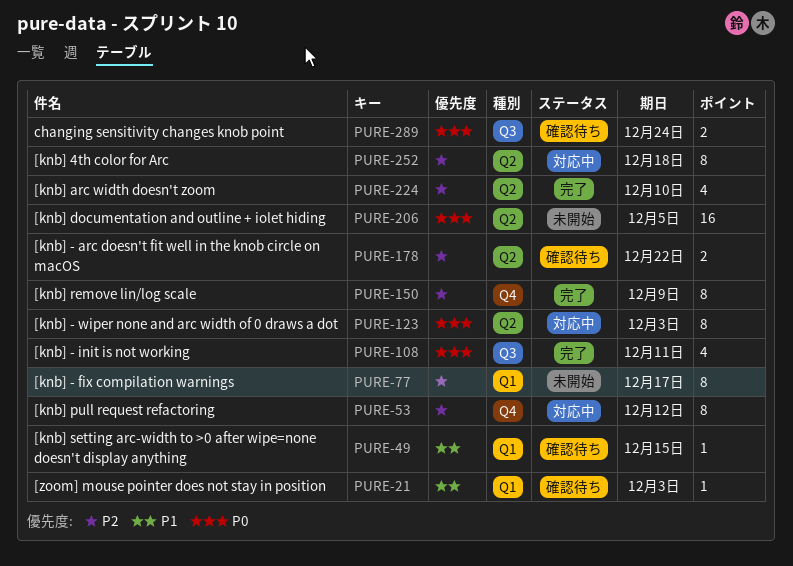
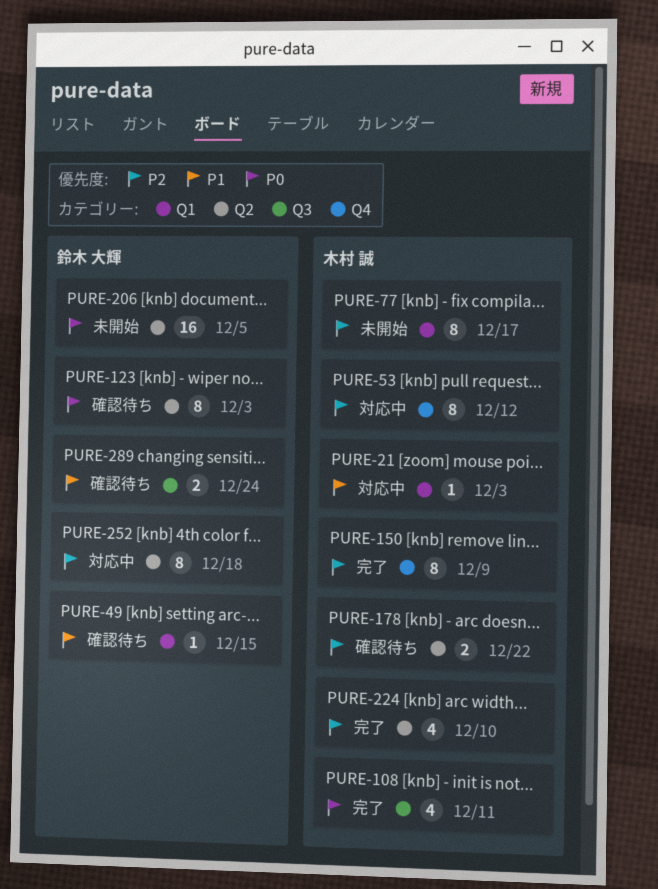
PURE-21, status: 確認待ち -> 対応中
PURE-123, status: 対応中 -> 確認待ち
PURE-289, priority: P0 -> P1

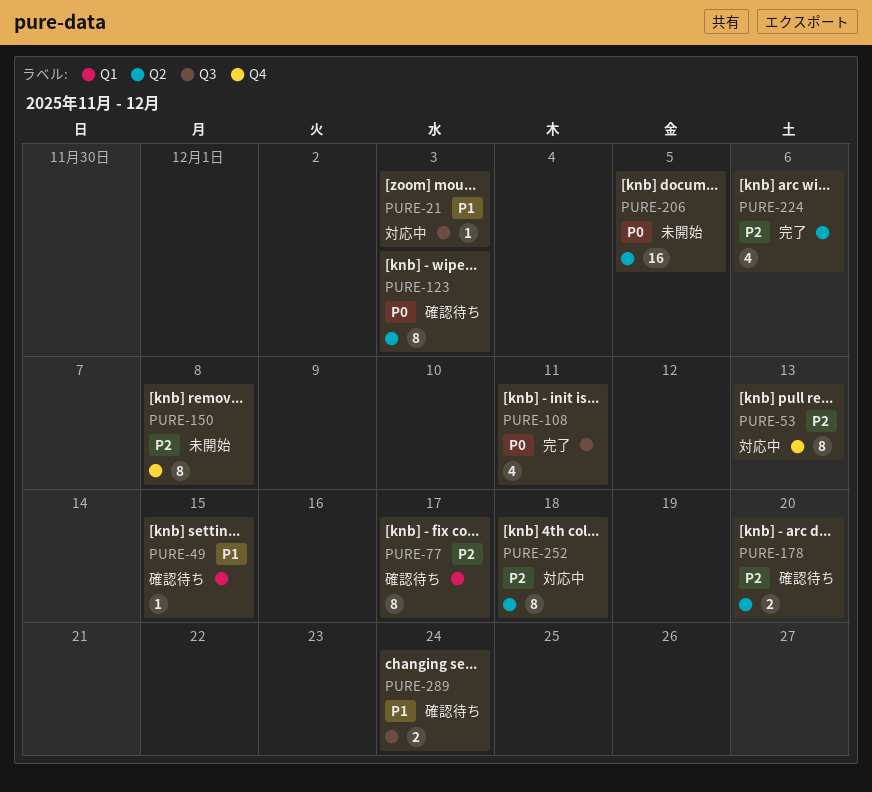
PURE-21, label: Q1 -> Q3
PURE-53, due: Dec 12 -> Dec 13
PURE-77, status: 未開始 -> 確認待ち
PURE-150, status: 完了 -> 未開始
PURE-150, due: Dec 9 -> Dec 8
PURE-178, due: Dec 22 -> Dec 20
PURE-224, due: Dec 10 -> Dec 6

